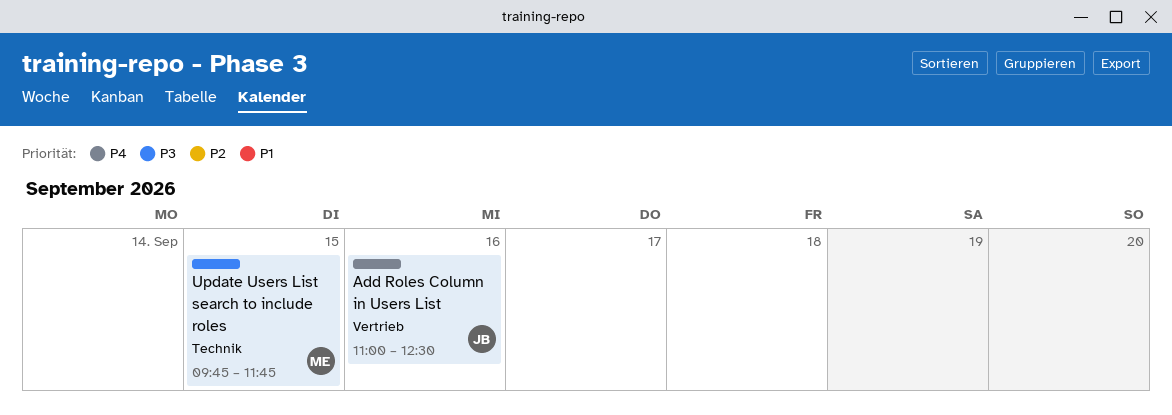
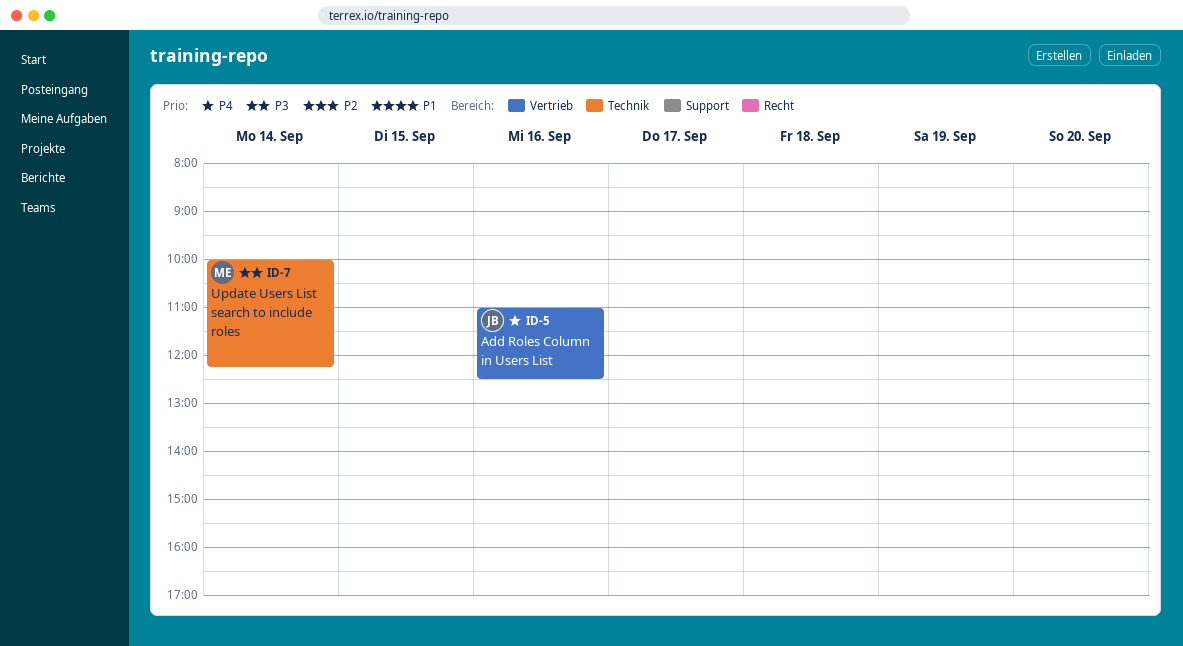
Update Users List search to include roles, day: Sep 15 -> Sep 14
Update Users List search to include roles, begins: 09:45 -> 10:00
Update Users List search to include roles, ends: 11:45 -> 12:15

